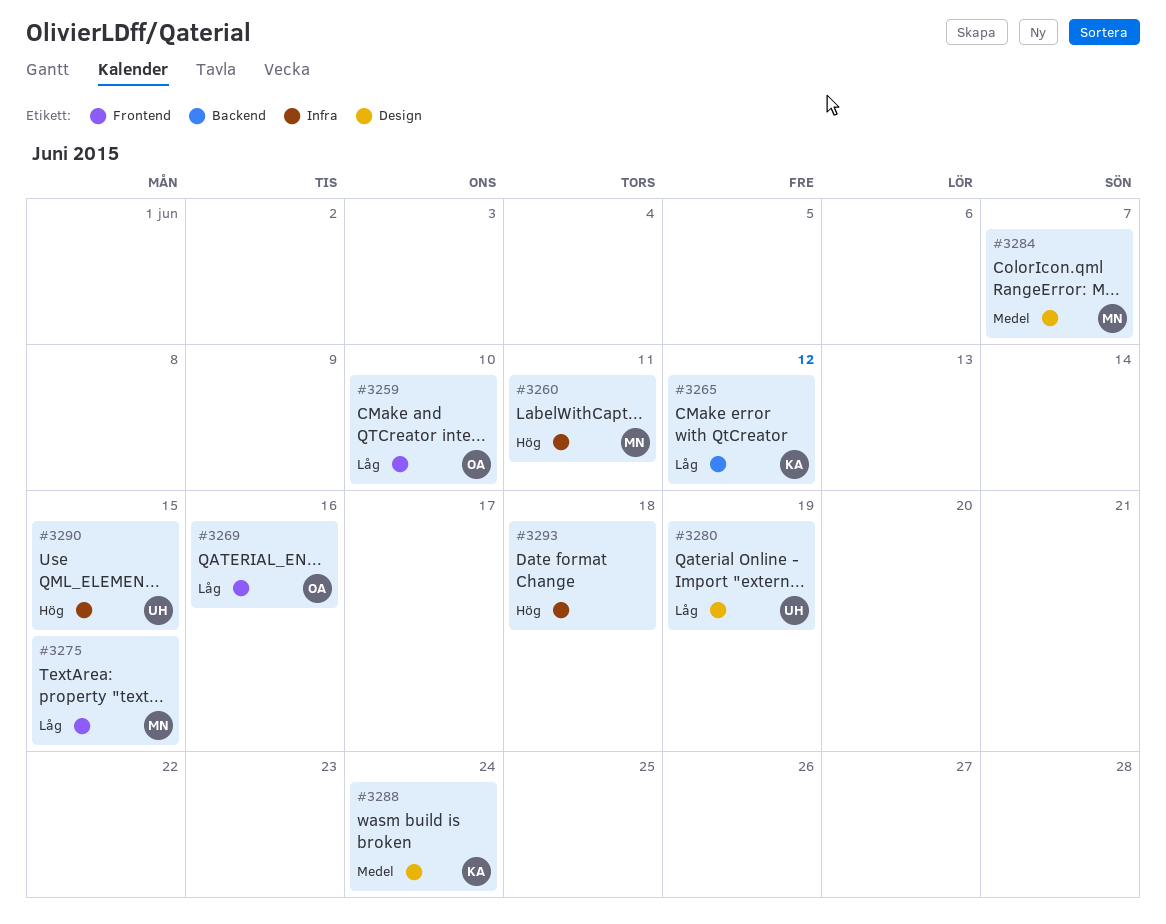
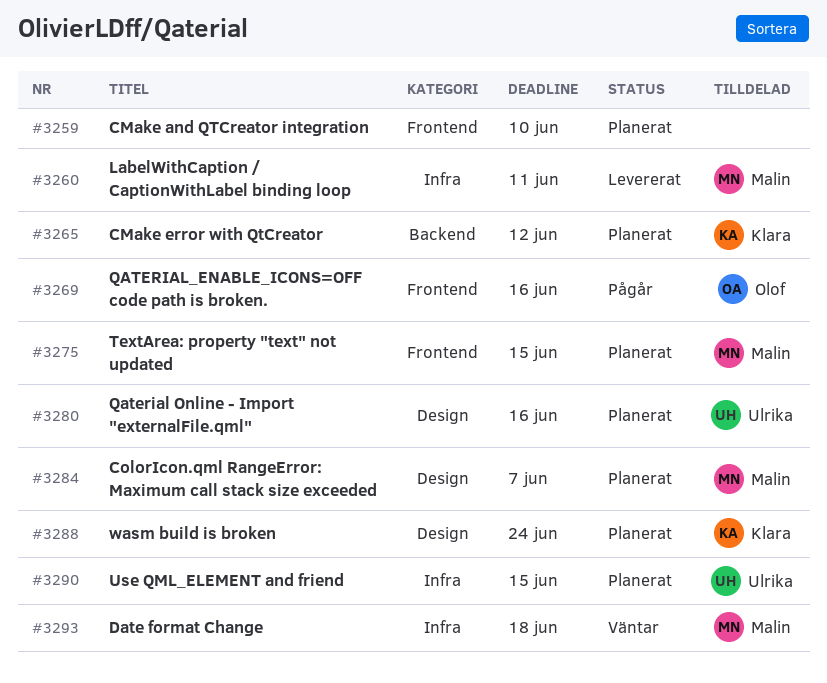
#3259, owner: Olof -> none
#3280, due: Jun 19 -> Jun 16
#3293, owner: none -> Malin

